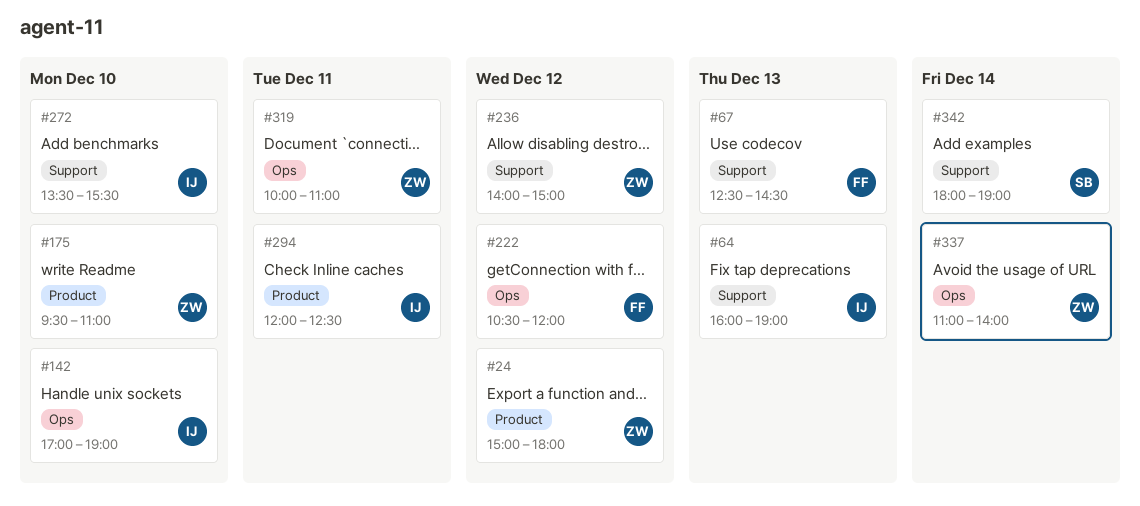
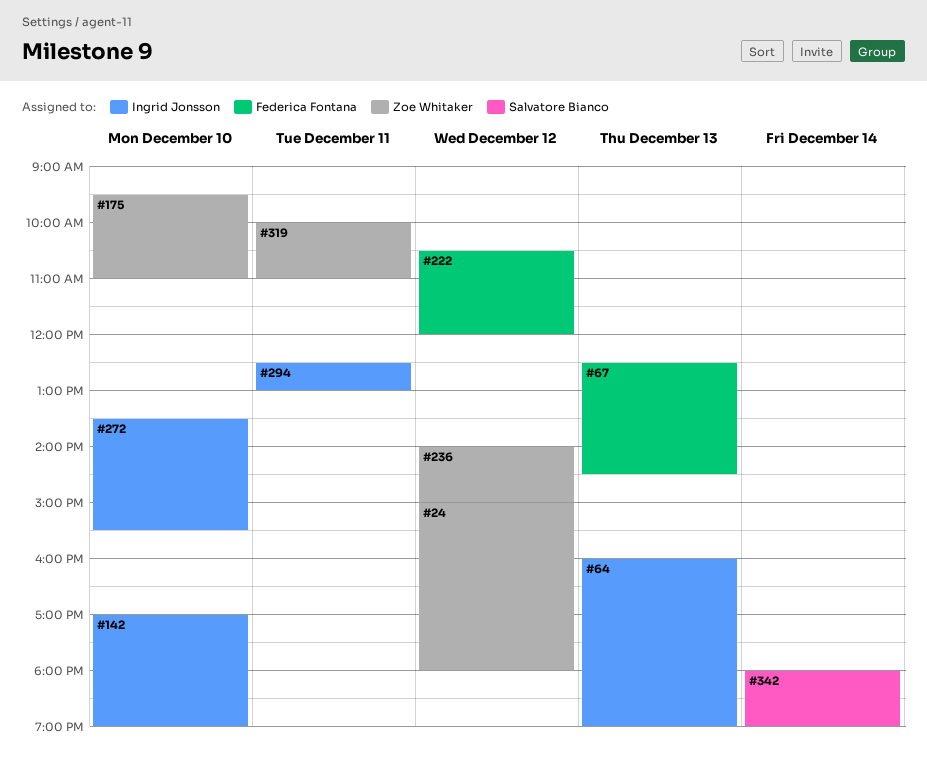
#294, begins: 12:00 -> 12:30
#294, ends: 12:30 -> 13:00
#337: present -> none

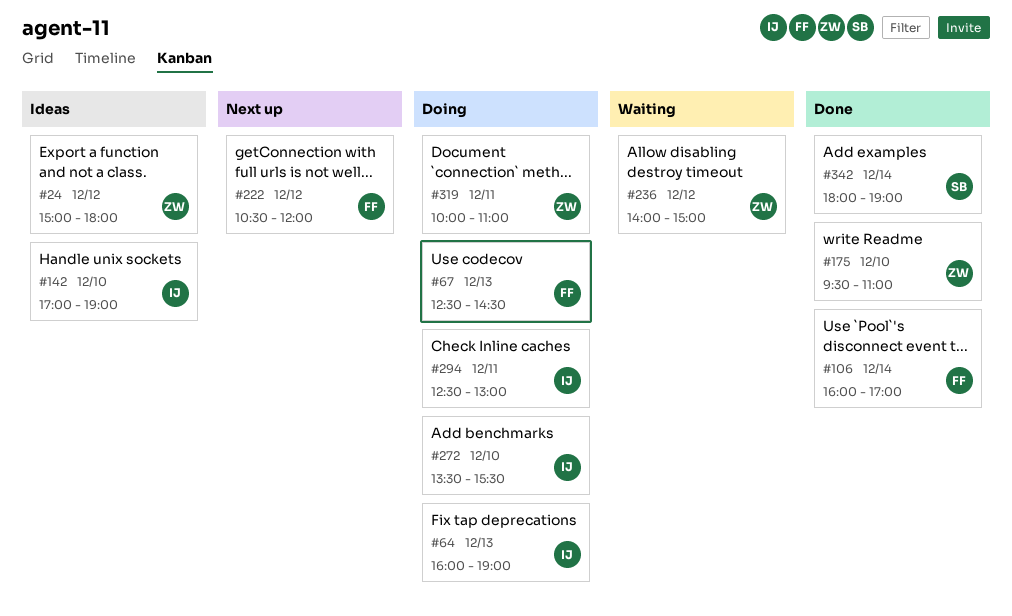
#106: none -> present

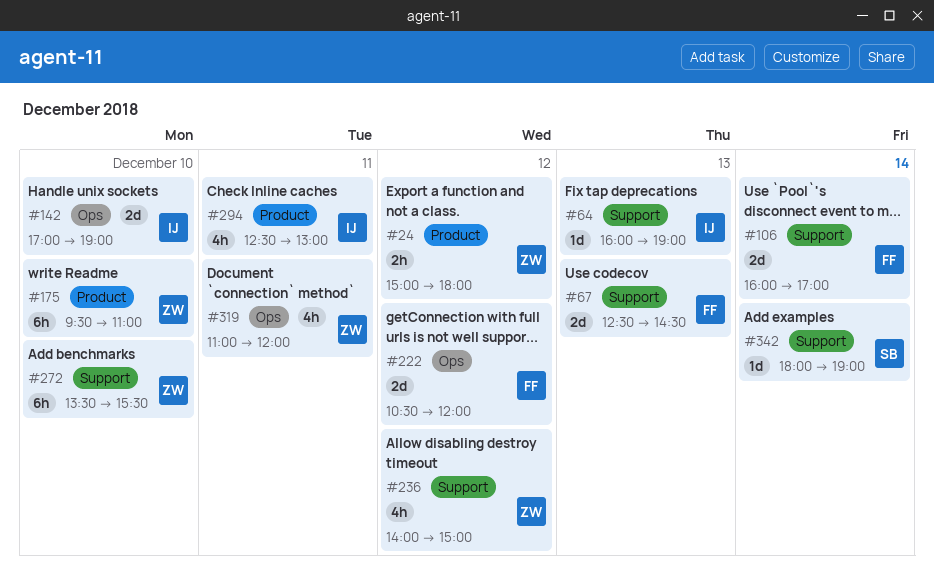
#272, owner: IJ -> ZW
#319, begins: 10:00 -> 11:00
#319, ends: 11:00 -> 12:00

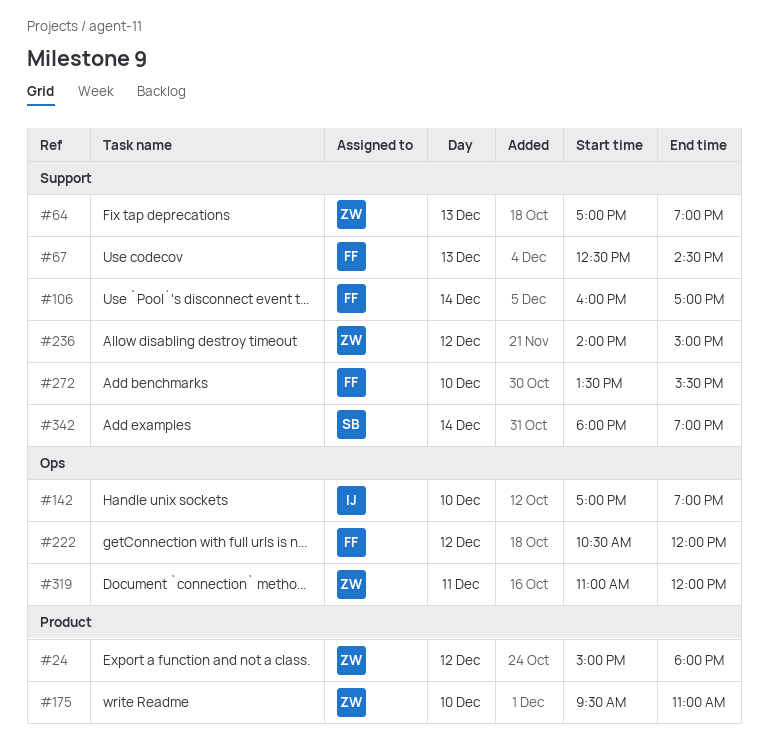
#64, owner: IJ -> ZW
#64, begins: 16:00 -> 17:00
#272, owner: ZW -> FF
#294: present -> none

